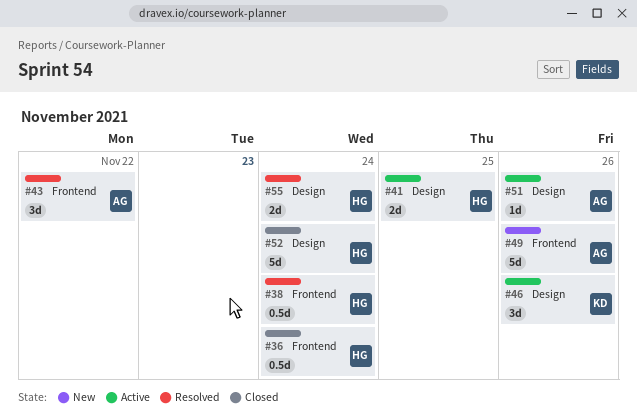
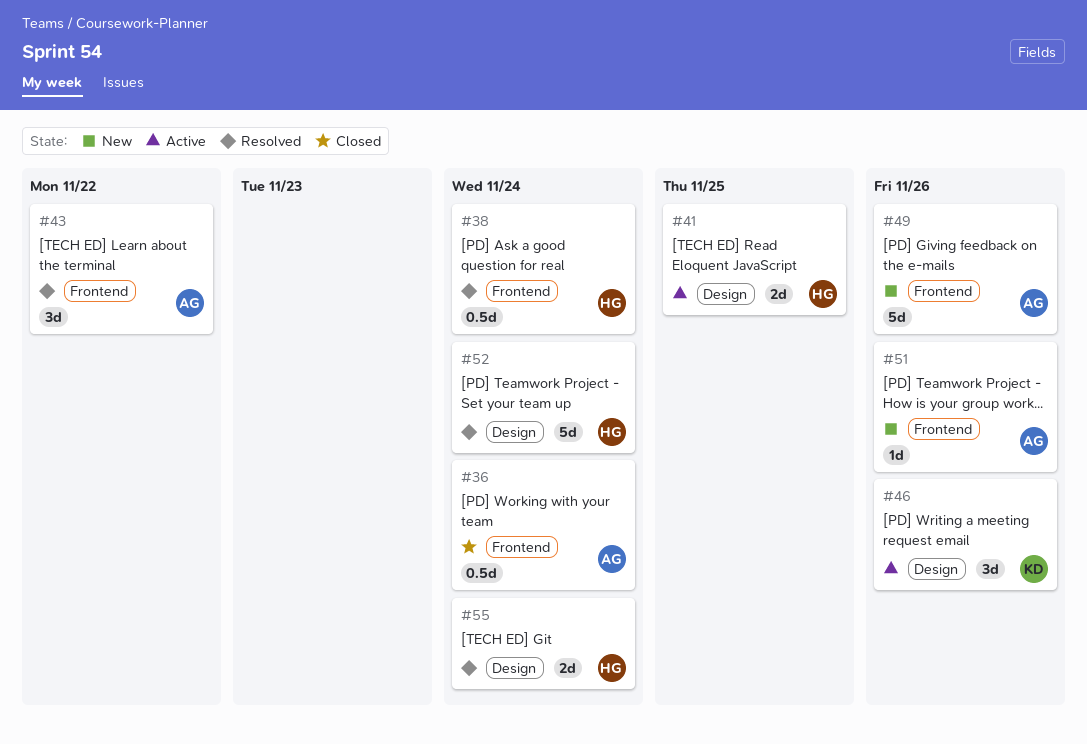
#36, owner: HG -> AG
#51, status: Active -> New
#51, label: Design -> Frontend
#52, status: Closed -> Resolved

